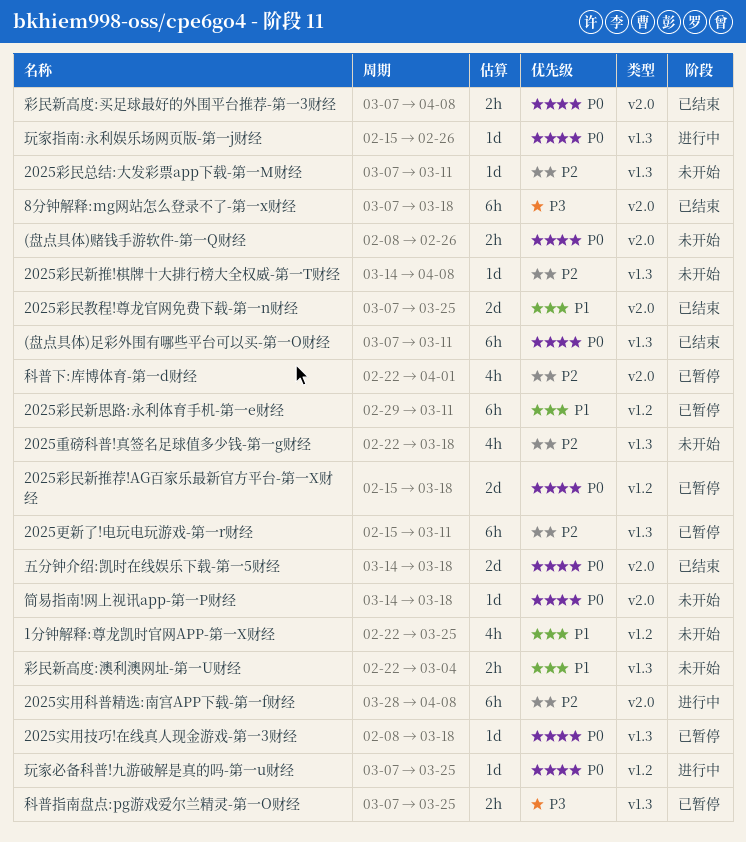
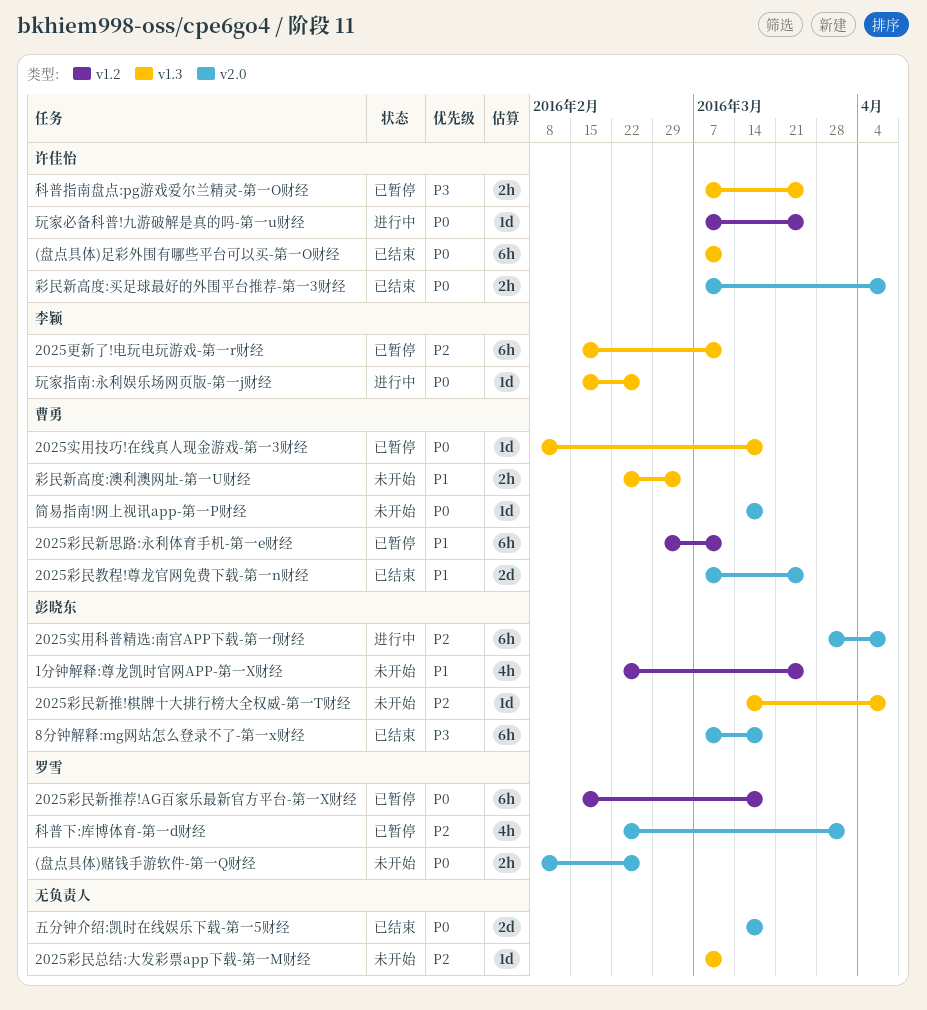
2025彩民新推荐!AG百家乐最新官方平台-第一X财经, estimate: 2d -> 6h
2025重磅科普!真签名足球值多少钱-第一g财经: present -> none

